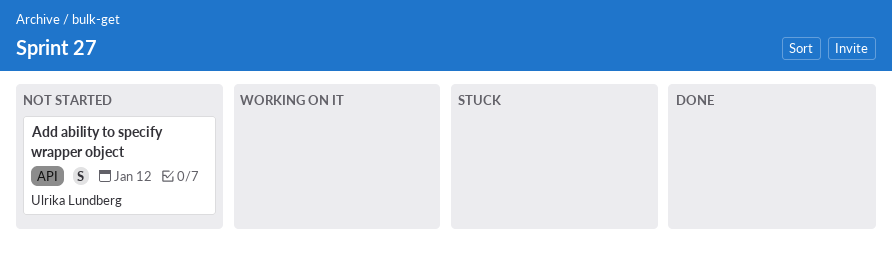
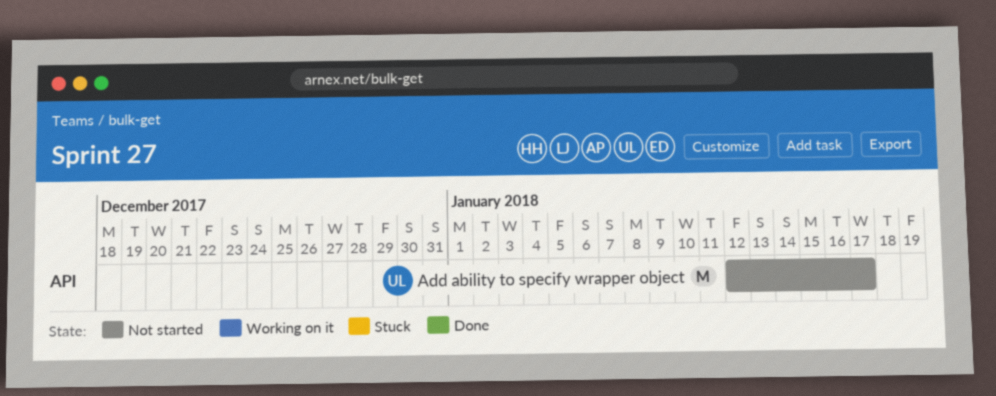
Add ability to specify wrapper object, estimate: S -> M
Add ability to specify wrapper object, due: Jan 12 -> Jan 17

